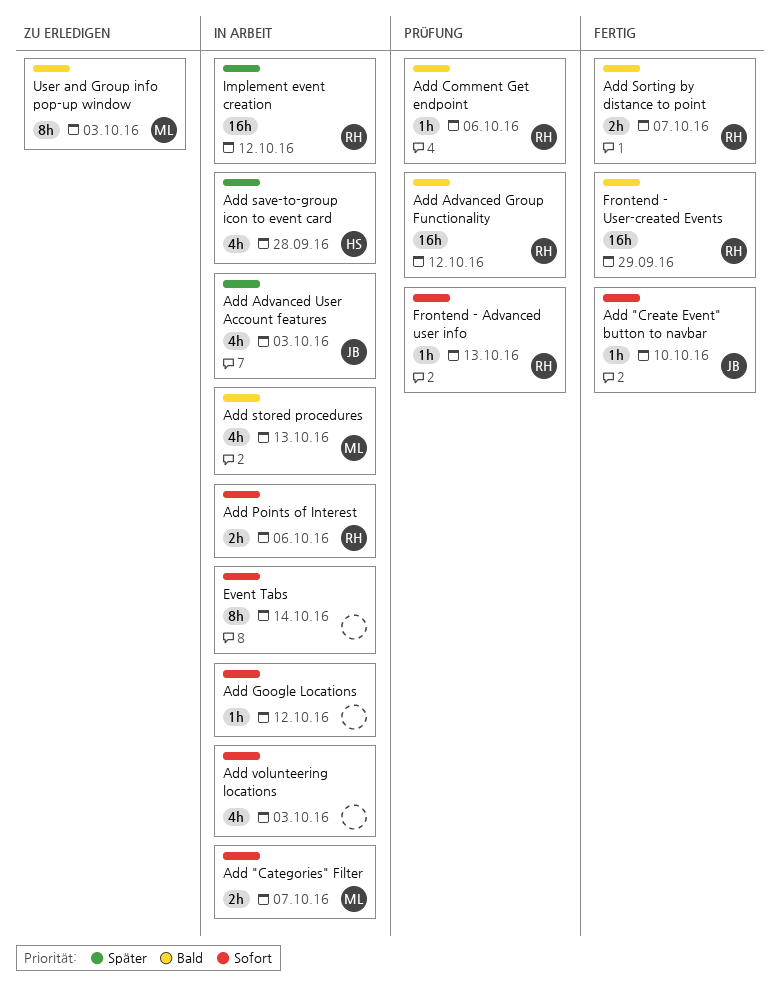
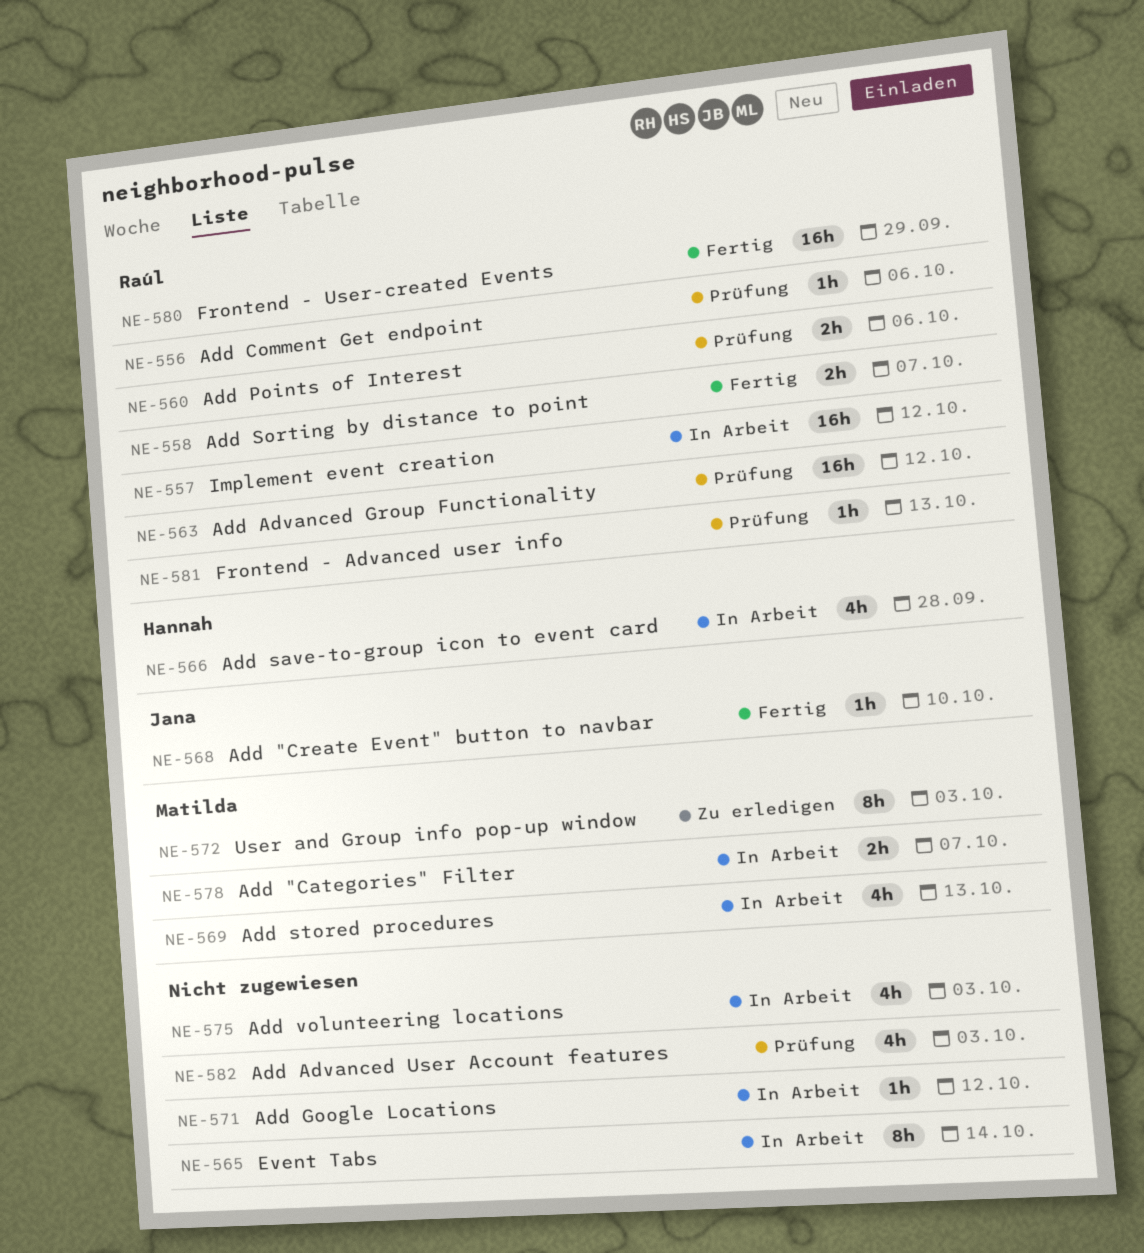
Add Advanced User Account features, status: In Arbeit -> Prüfung
Add Advanced User Account features, owner: Jana -> none
Add Points of Interest, status: In Arbeit -> Prüfung

